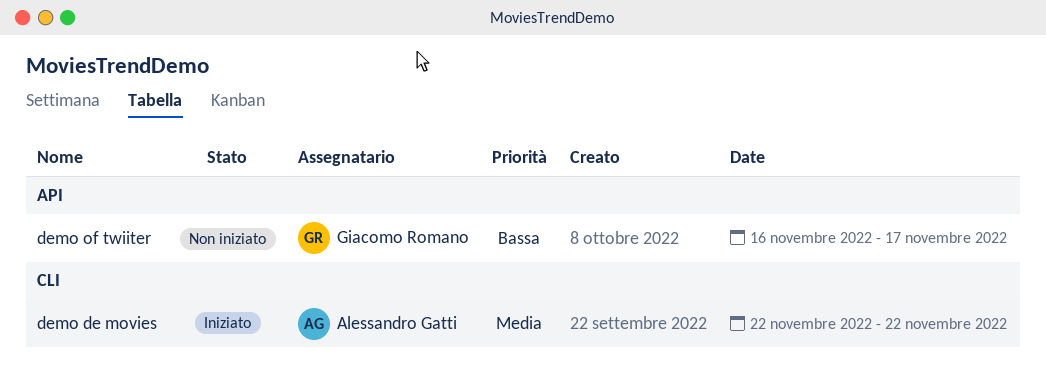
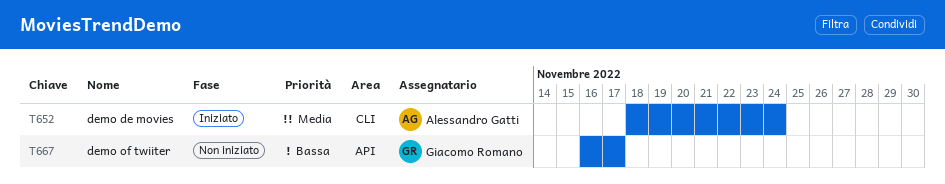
demo de movies, start: Nov 22 -> Nov 18
demo de movies, due: Nov 22 -> Nov 24

